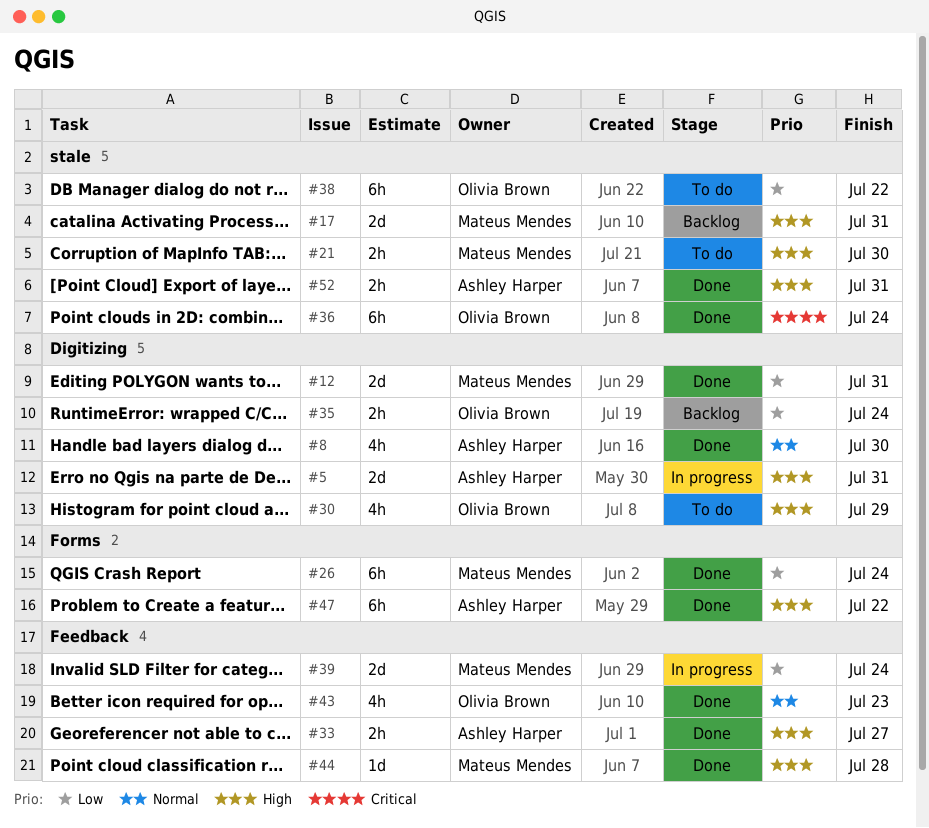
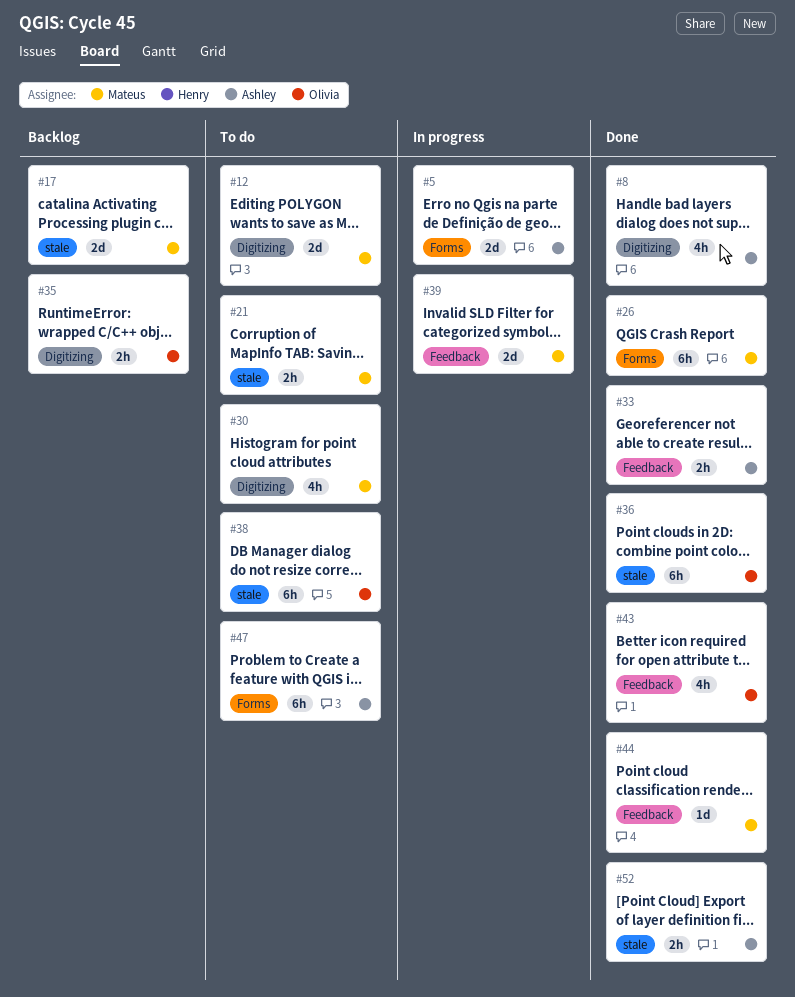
#5, label: Digitizing -> Forms
#12, status: Done -> To do
#30, owner: Olivia Brown -> Mateus Mendes
#47, status: Done -> To do

